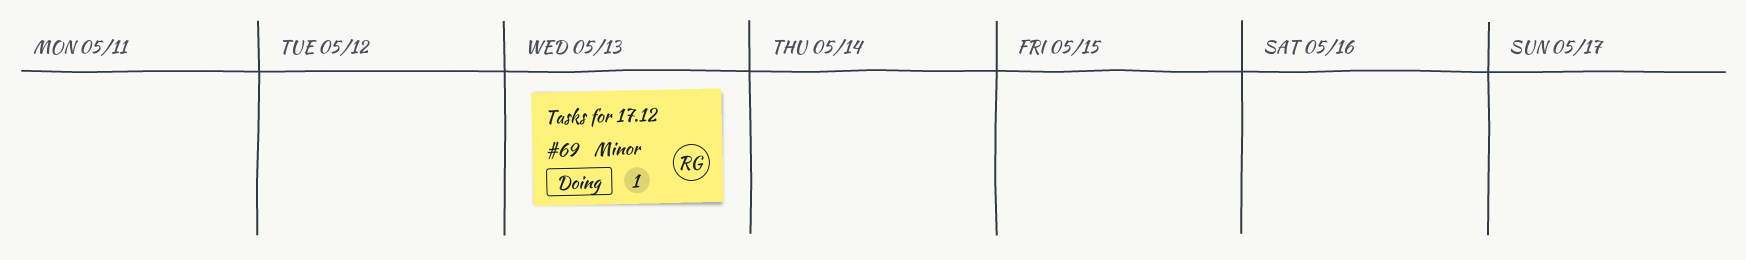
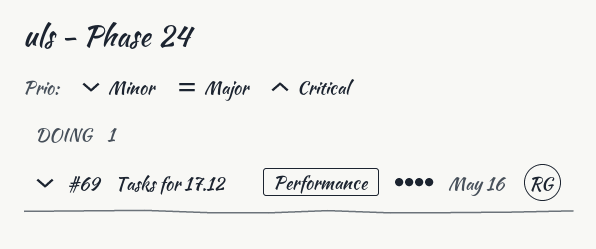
#69, estimate: 1 -> 4
#69, due: May 13 -> May 16

